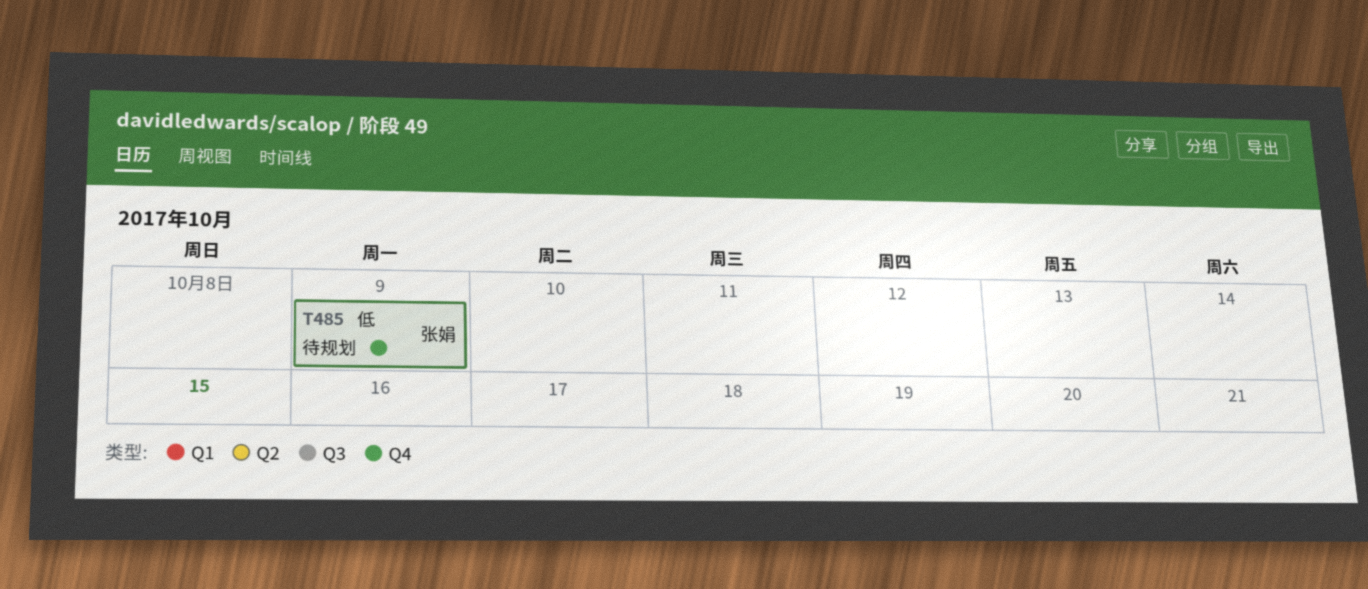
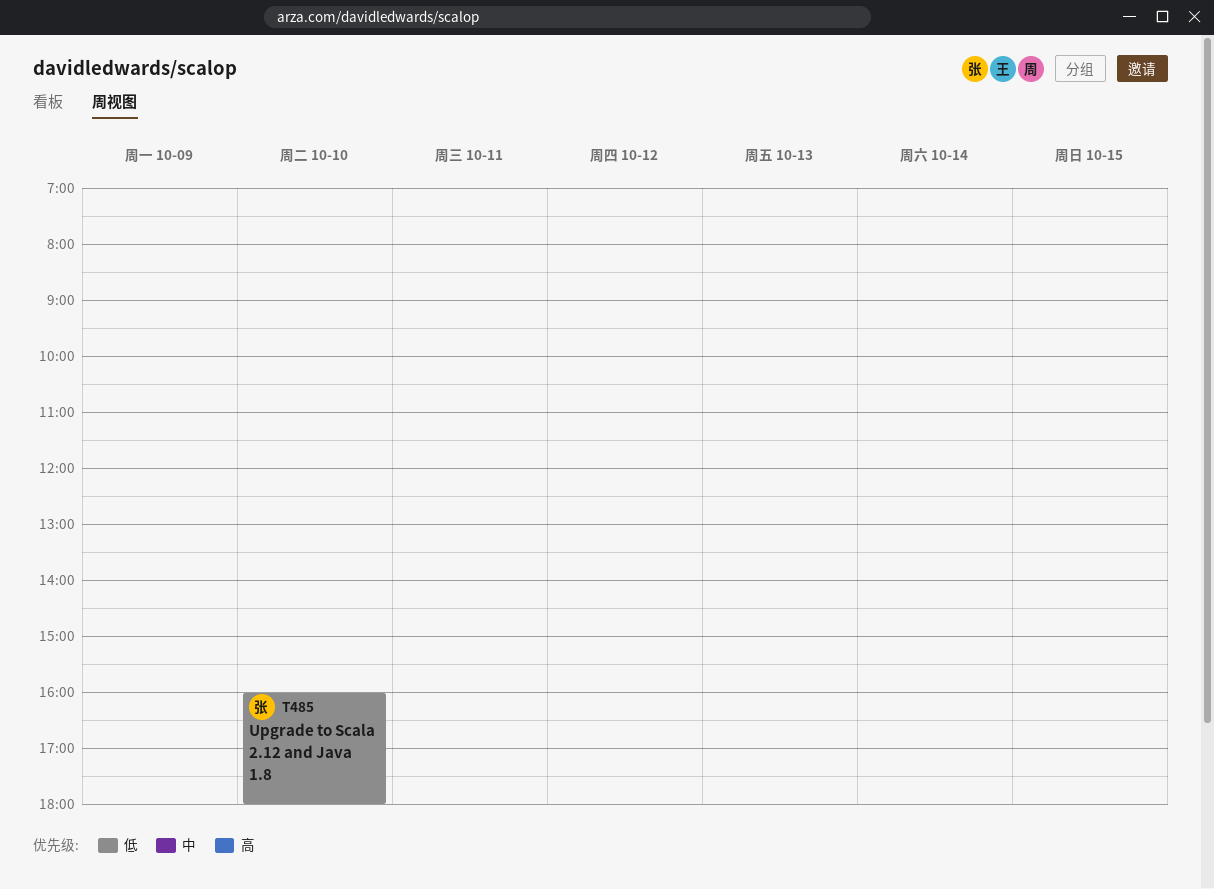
T485, day: Oct 9 -> Oct 10

